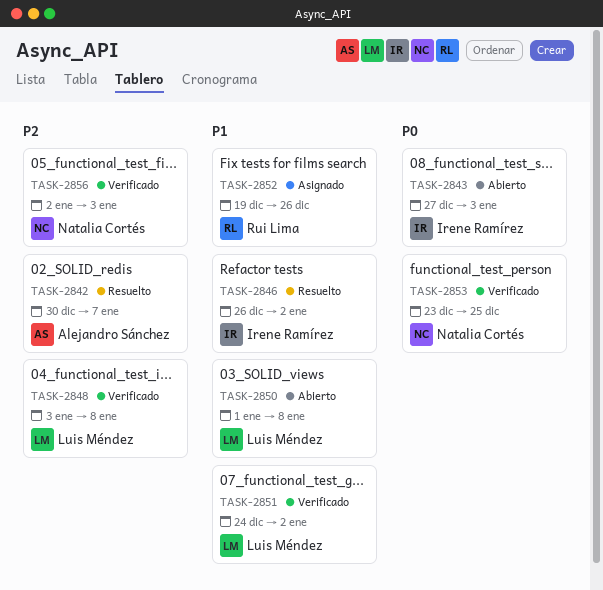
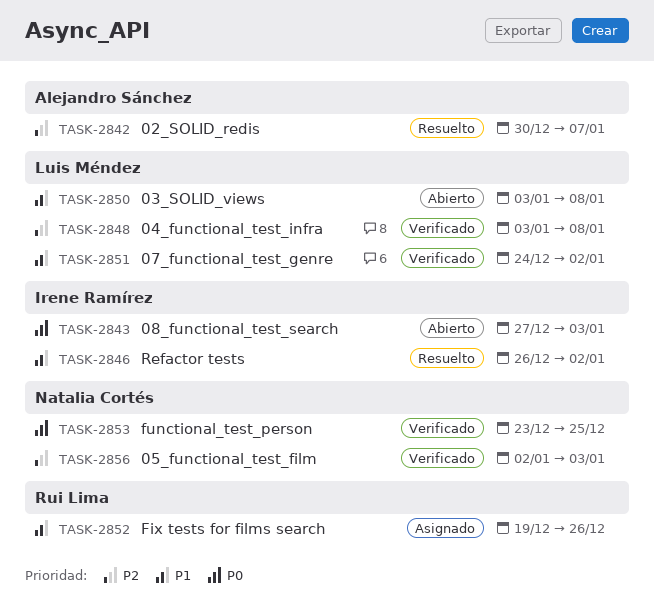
TASK-2850, start: Jan 1 -> Jan 3

